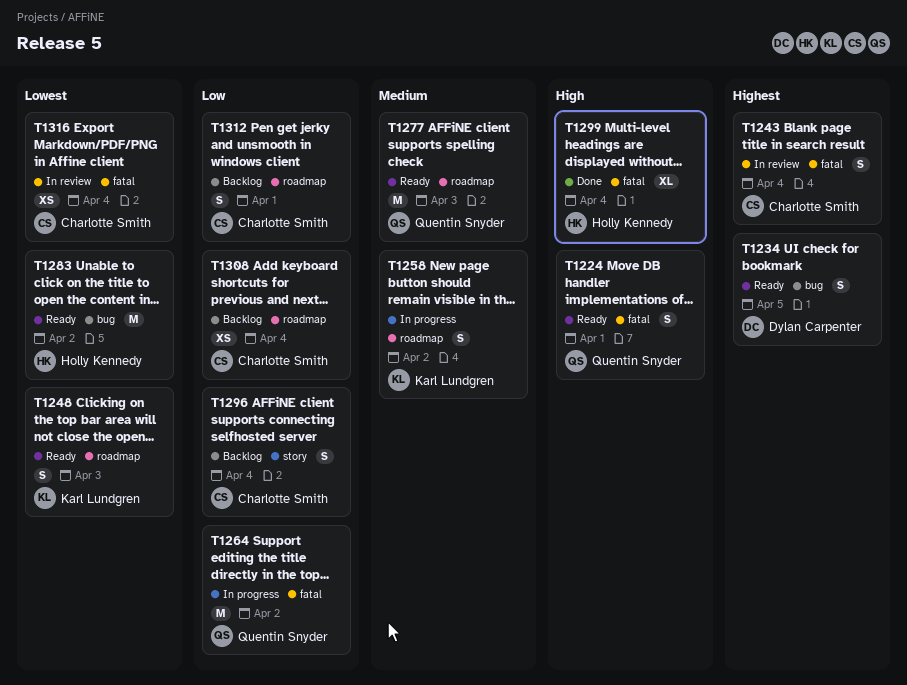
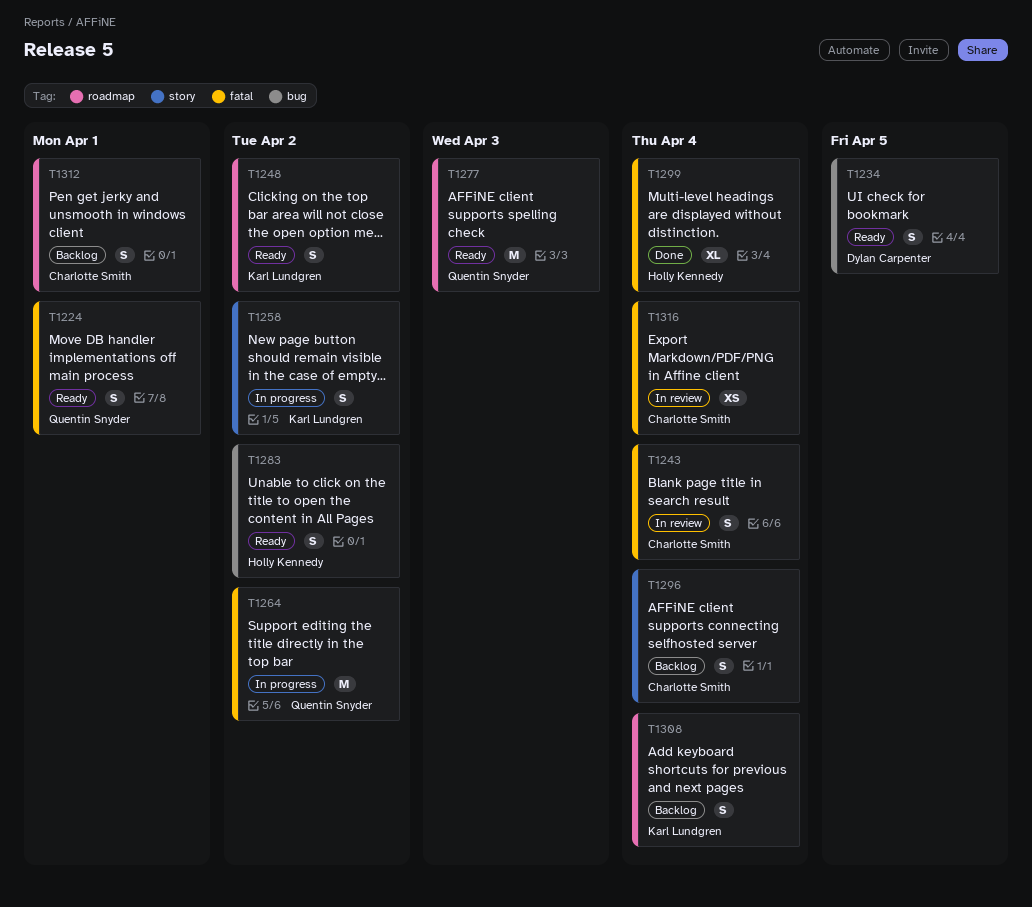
T1248, due: Apr 3 -> Apr 2
T1258, label: roadmap -> story
T1283, estimate: M -> S
T1308, owner: Charlotte Smith -> Karl Lundgren
T1308, estimate: XS -> S

